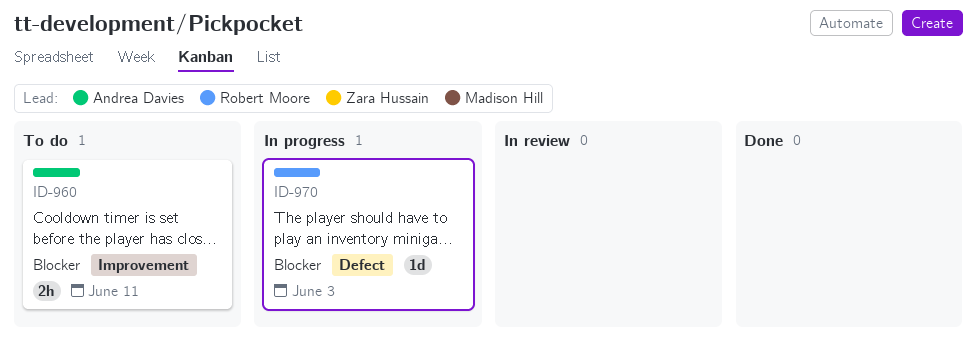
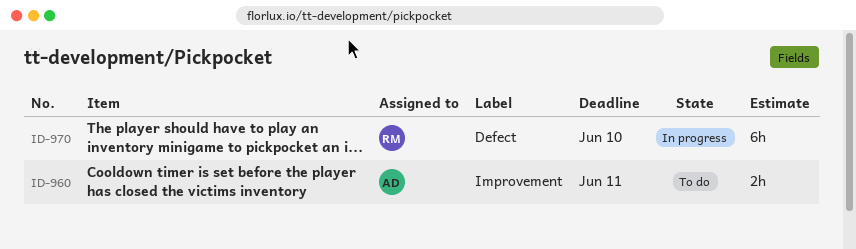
ID-970, estimate: 1d -> 6h
ID-970, due: Jun 3 -> Jun 10

